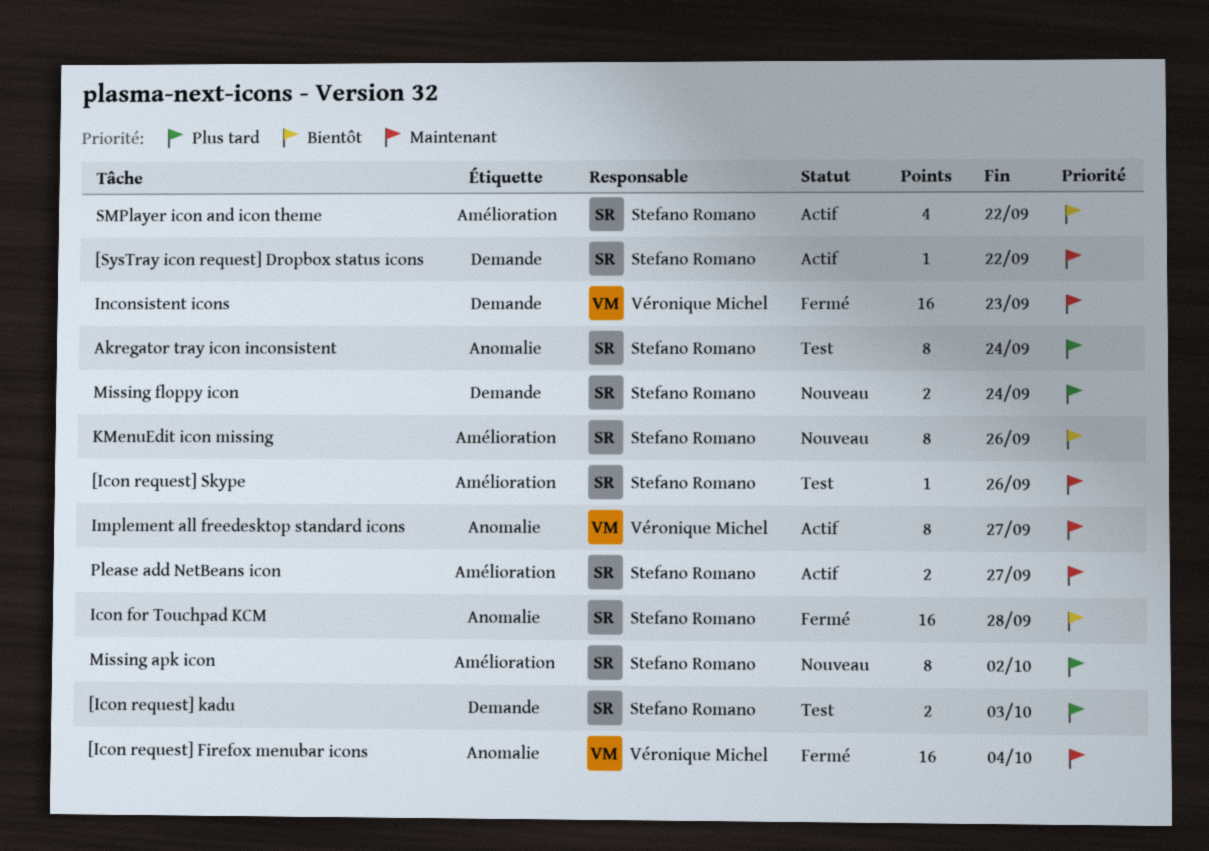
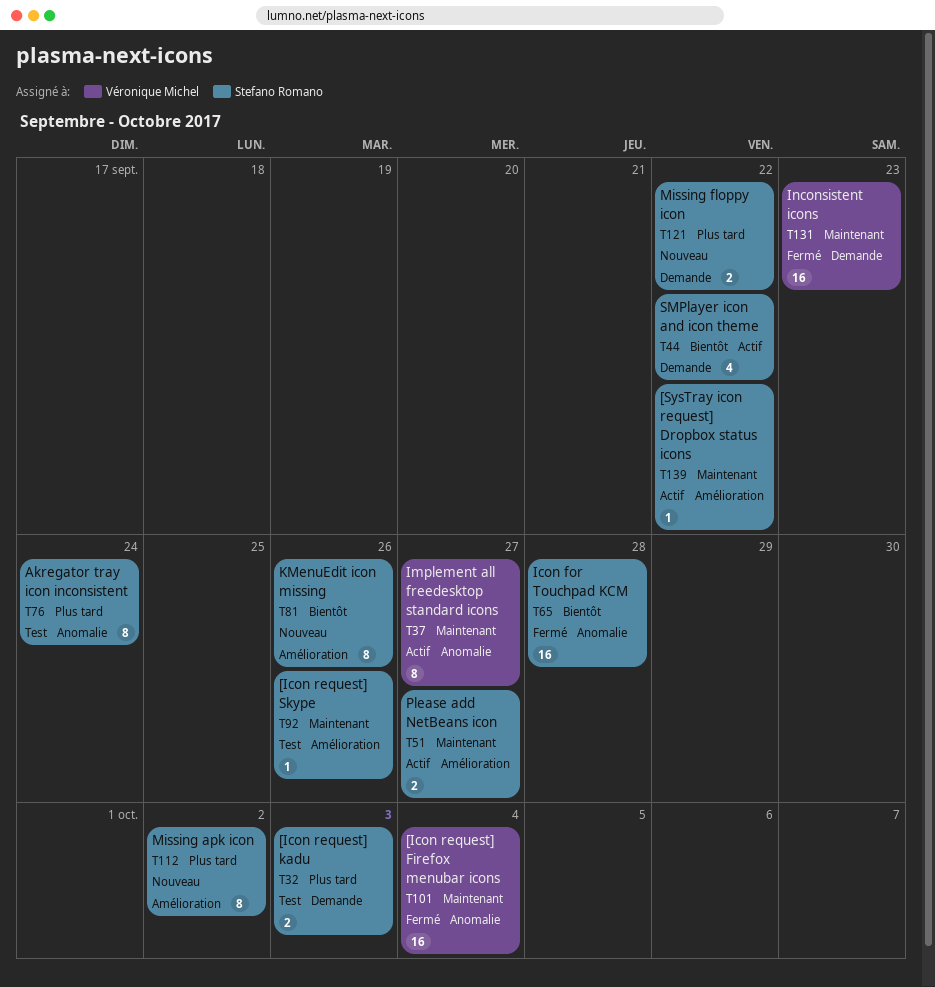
[SysTray icon request] Dropbox status icons, label: Demande -> Amélioration
Missing floppy icon, due: Sep 24 -> Sep 22
SMPlayer icon and icon theme, label: Amélioration -> Demande

